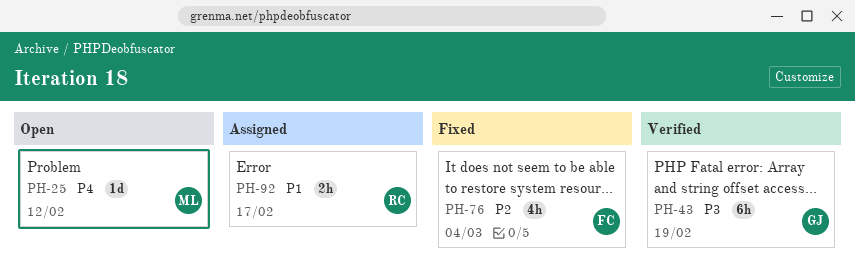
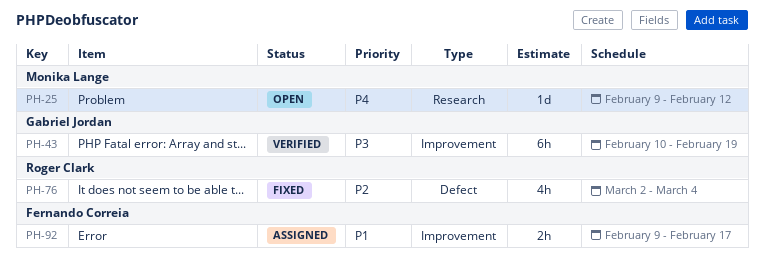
PH-76, owner: Fernando Correia -> Roger Clark
PH-92, owner: Roger Clark -> Fernando Correia

